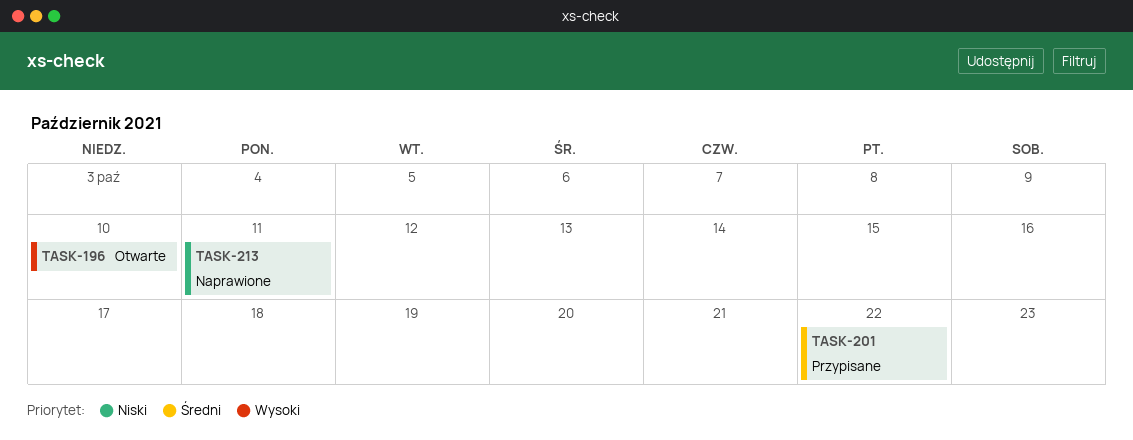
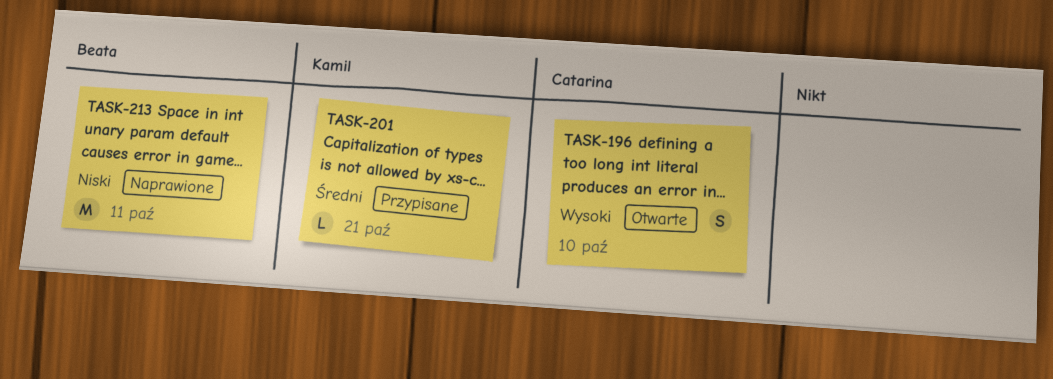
TASK-201, due: Oct 22 -> Oct 21

